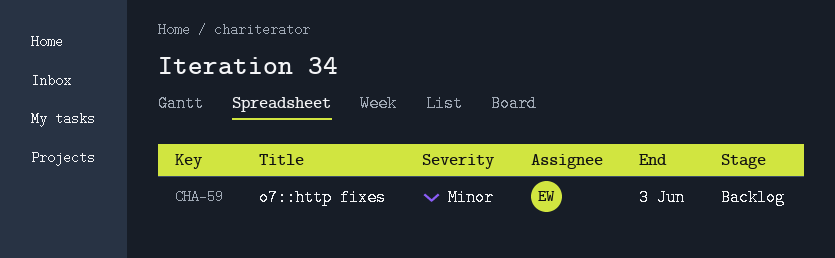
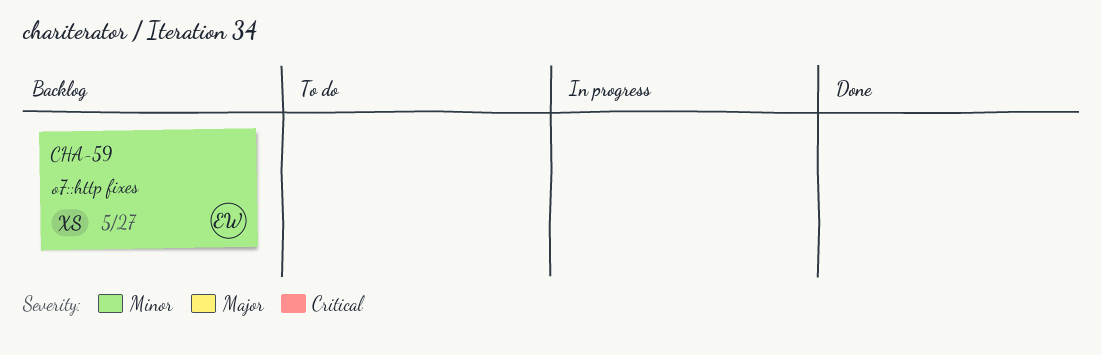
CHA-59, due: Jun 3 -> May 27

